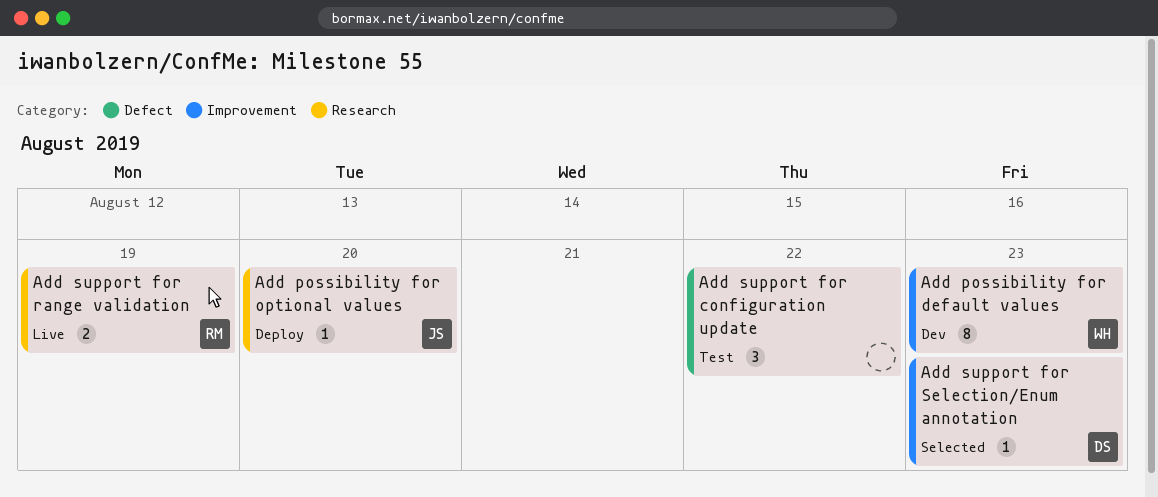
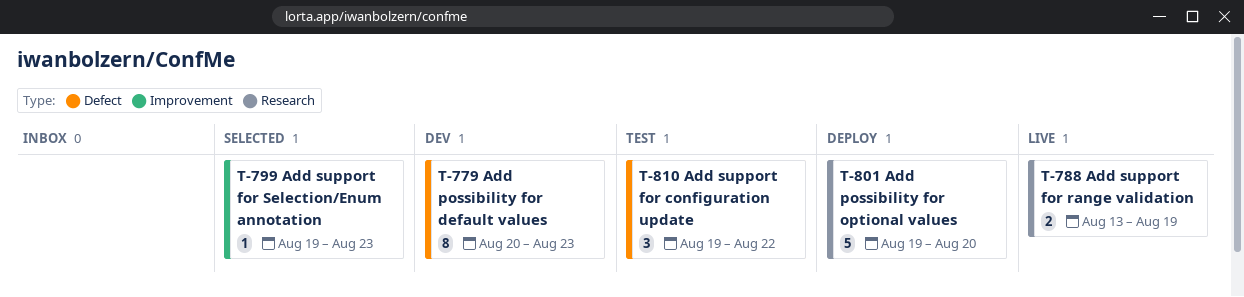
Add possibility for default values, label: Improvement -> Defect
Add possibility for optional values, estimate: 1 -> 5

